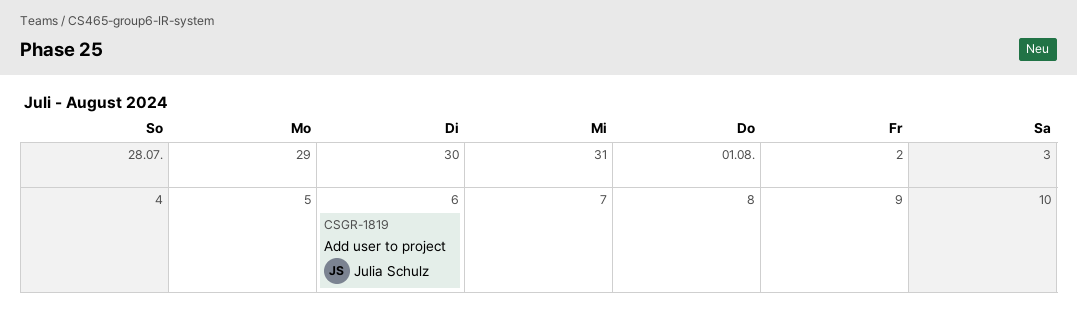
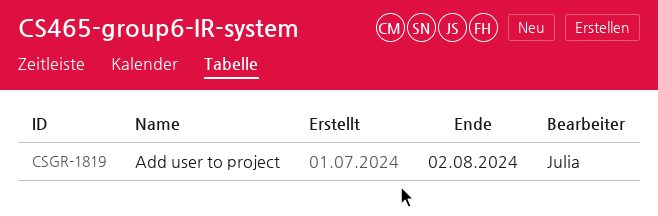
CSGR-1819, due: Aug 6 -> Aug 2

